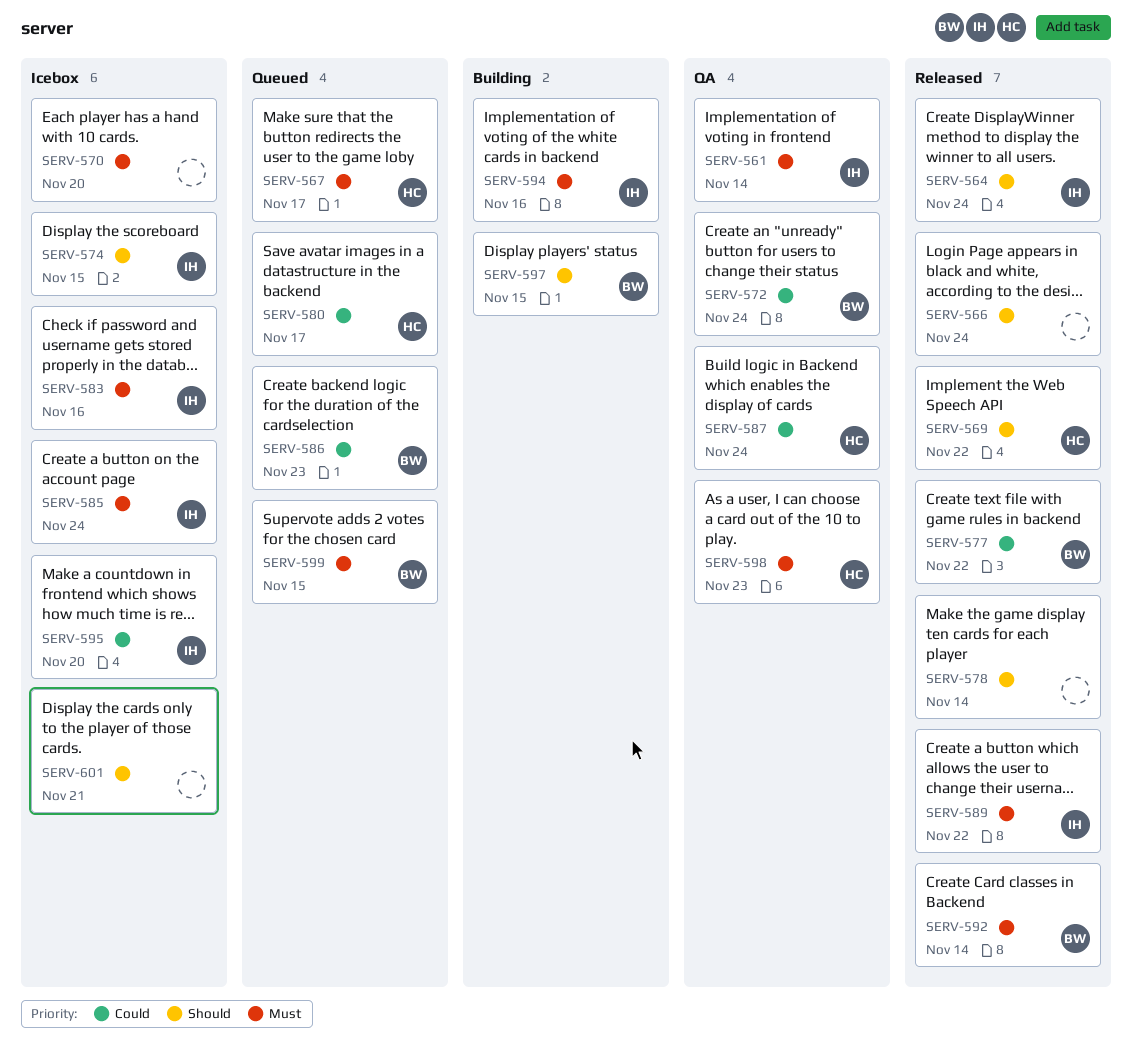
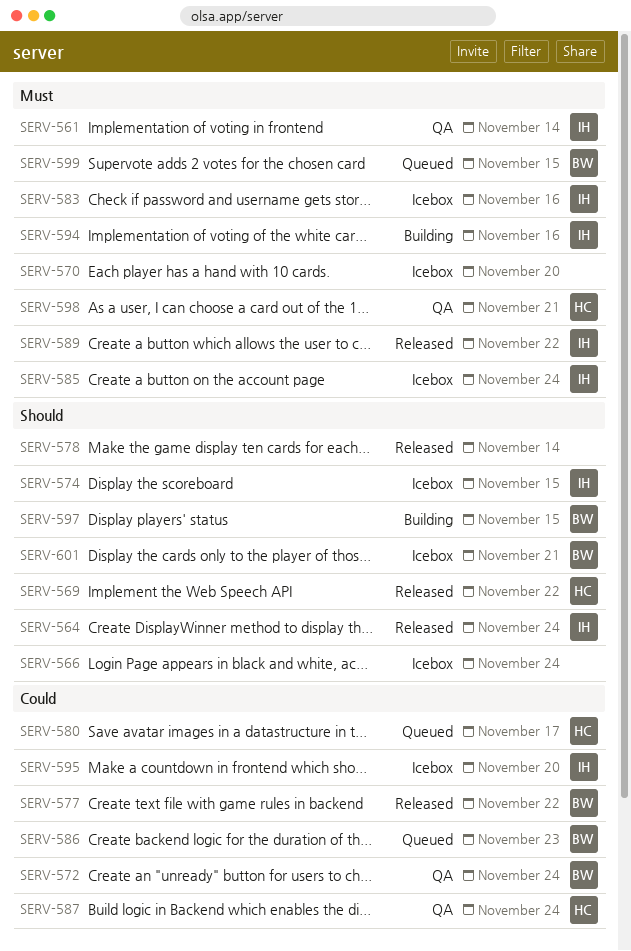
SERV-566, status: Released -> Icebox
SERV-567: present -> none
SERV-592: present -> none
SERV-598, due: Nov 23 -> Nov 21
SERV-601, owner: none -> BW

